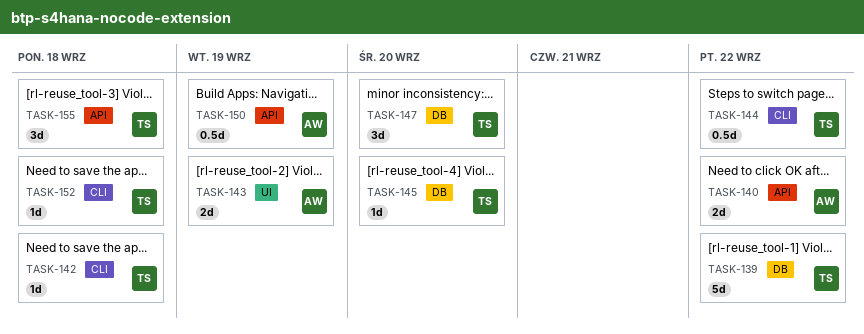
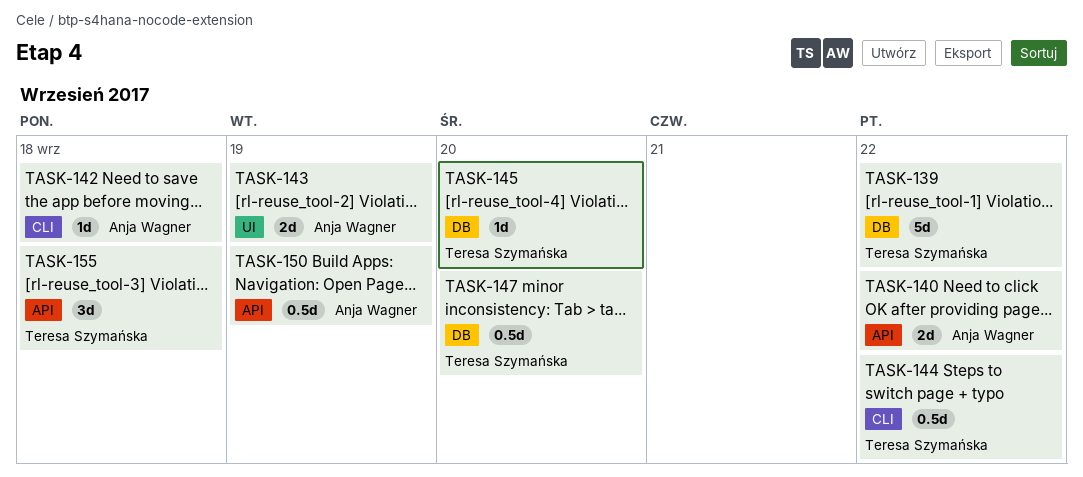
TASK-142, owner: Teresa Szymańska -> Anja Wagner
TASK-147, estimate: 3d -> 0.5d
TASK-152: present -> none

